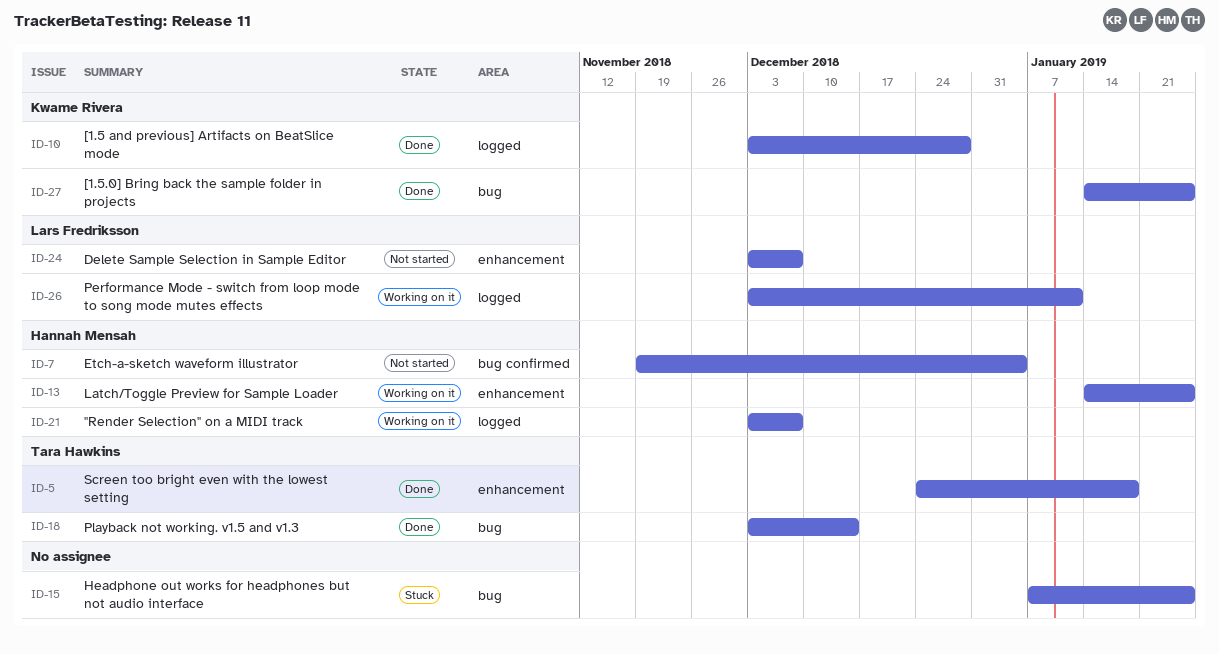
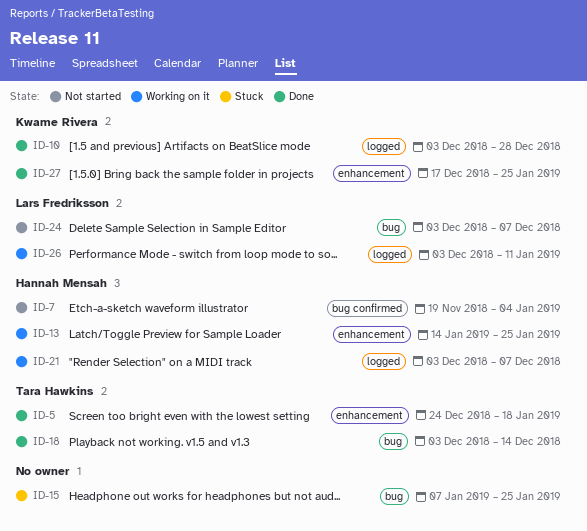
ID-24, label: enhancement -> bug
ID-27, label: bug -> enhancement
ID-27, start: Jan 14 -> Dec 17

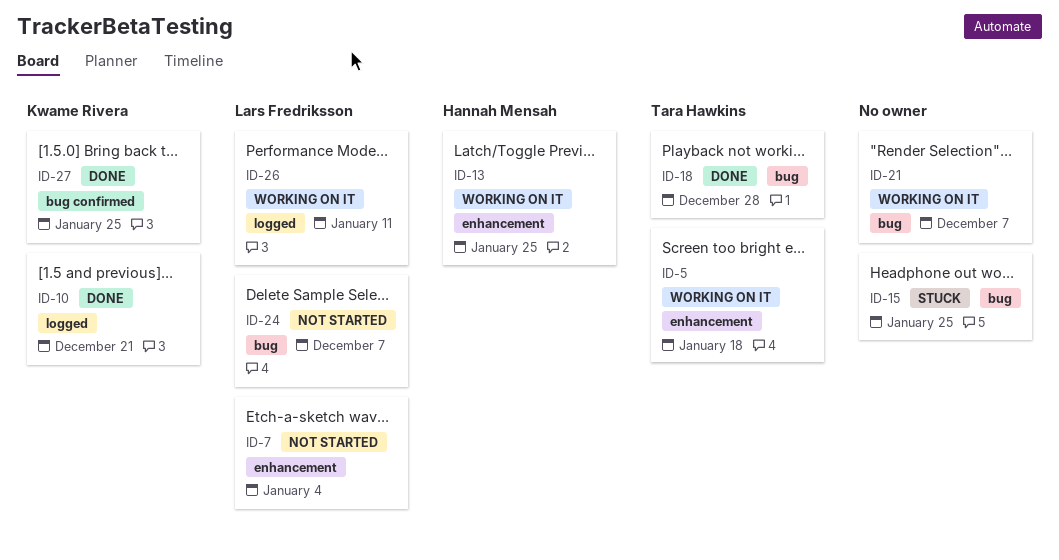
ID-5, status: Done -> Working on it
ID-7, owner: Hannah Mensah -> Lars Fredriksson
ID-7, label: bug confirmed -> enhancement
ID-10, due: Dec 28 -> Dec 21
ID-18, due: Dec 14 -> Dec 28
ID-21, owner: Hannah Mensah -> none
ID-21, label: logged -> bug
ID-27, label: enhancement -> bug confirmed

